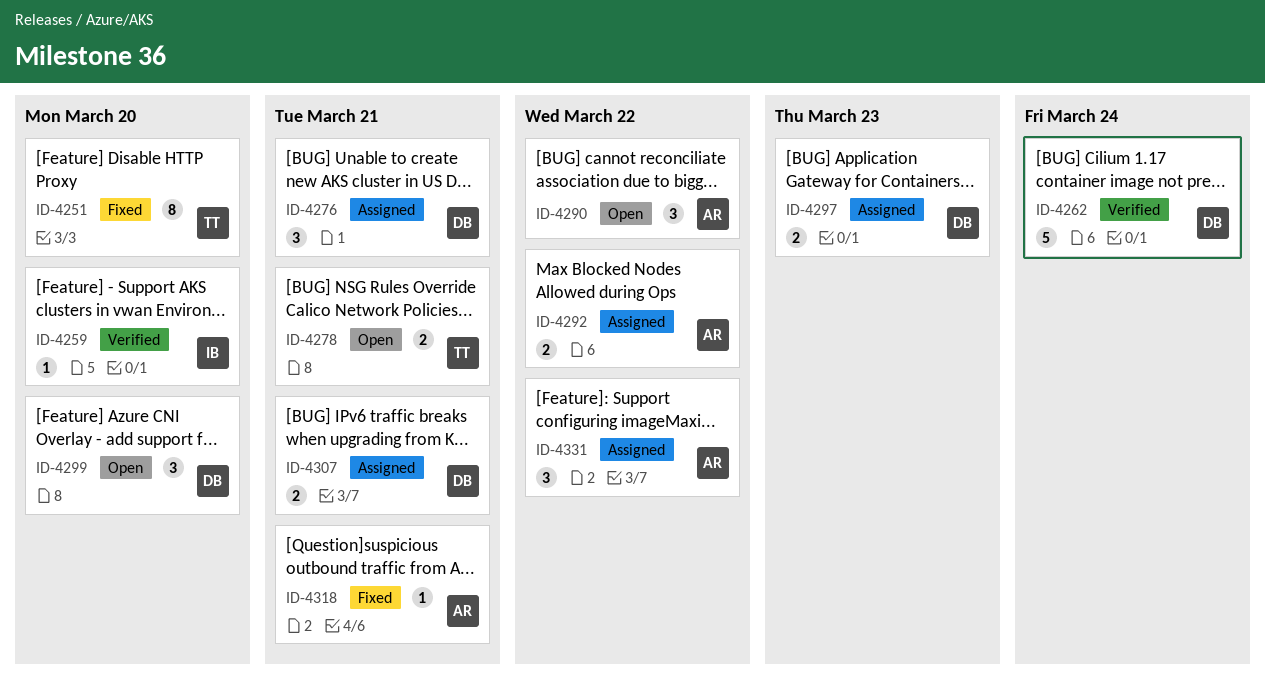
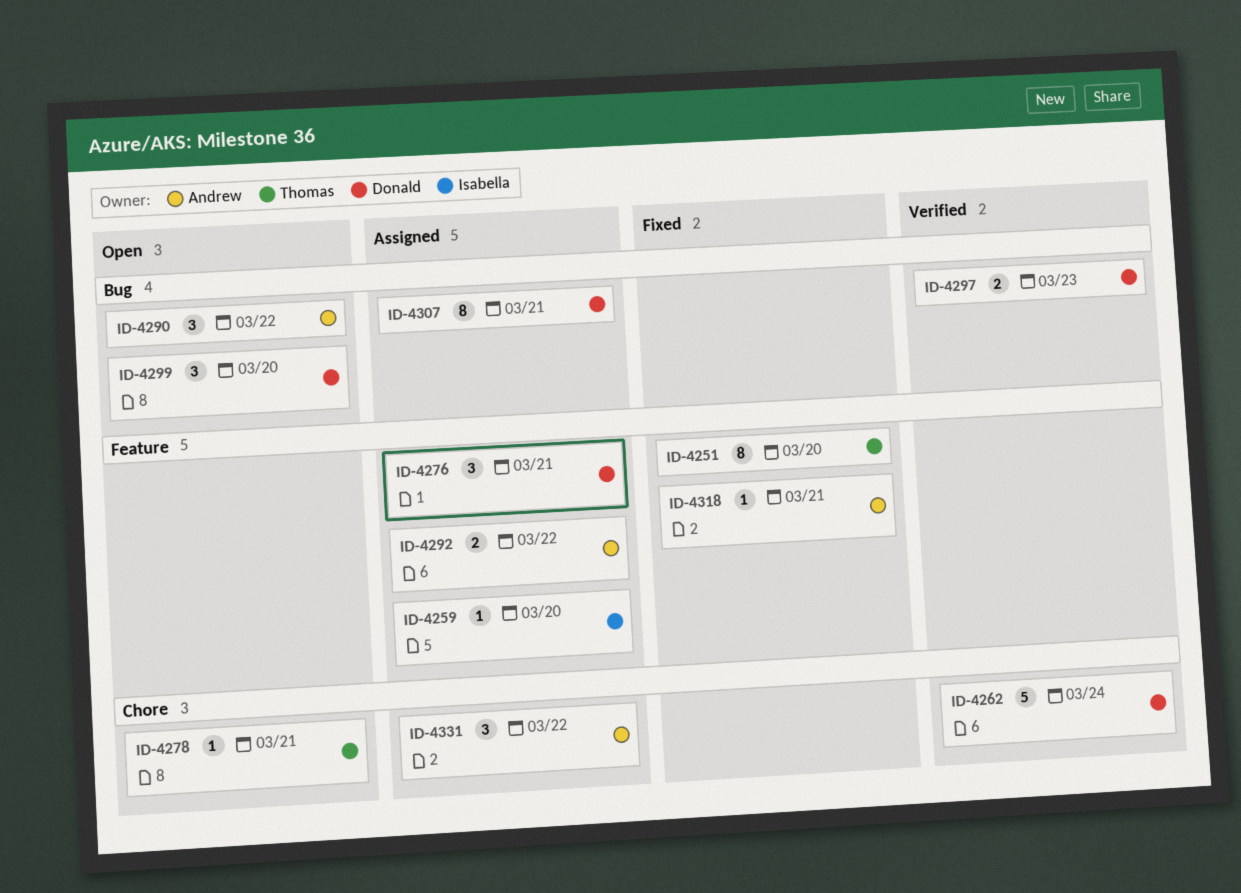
ID-4259, status: Verified -> Assigned
ID-4278, estimate: 2 -> 1
ID-4297, status: Assigned -> Verified
ID-4307, estimate: 2 -> 8

